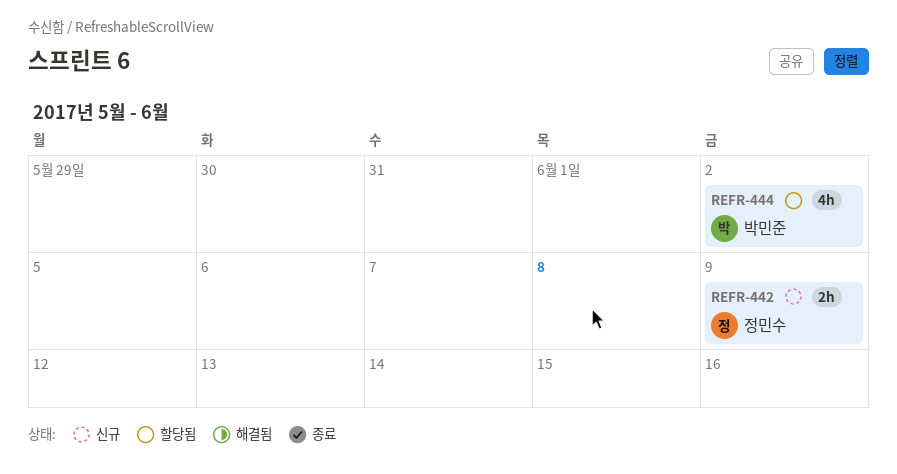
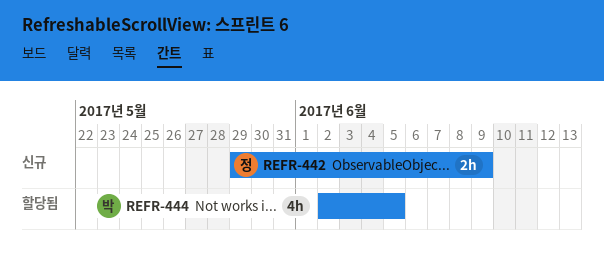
REFR-444, due: Jun 2 -> Jun 5

